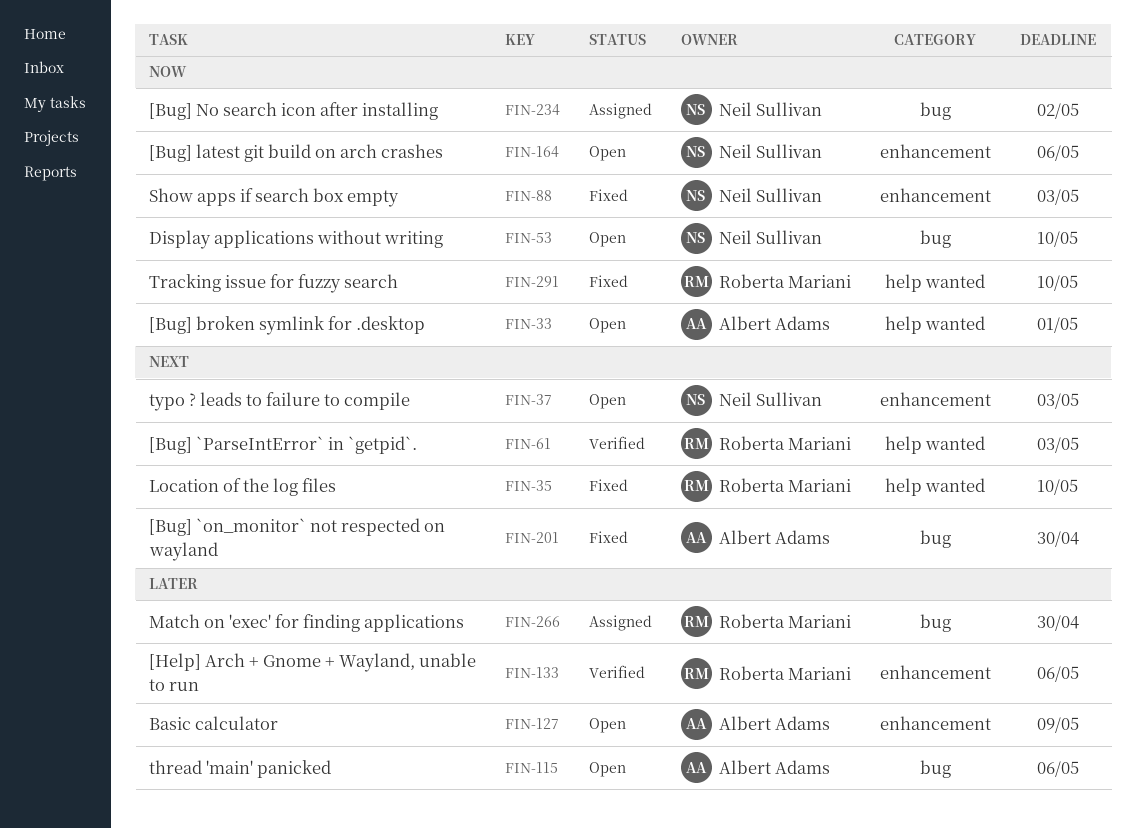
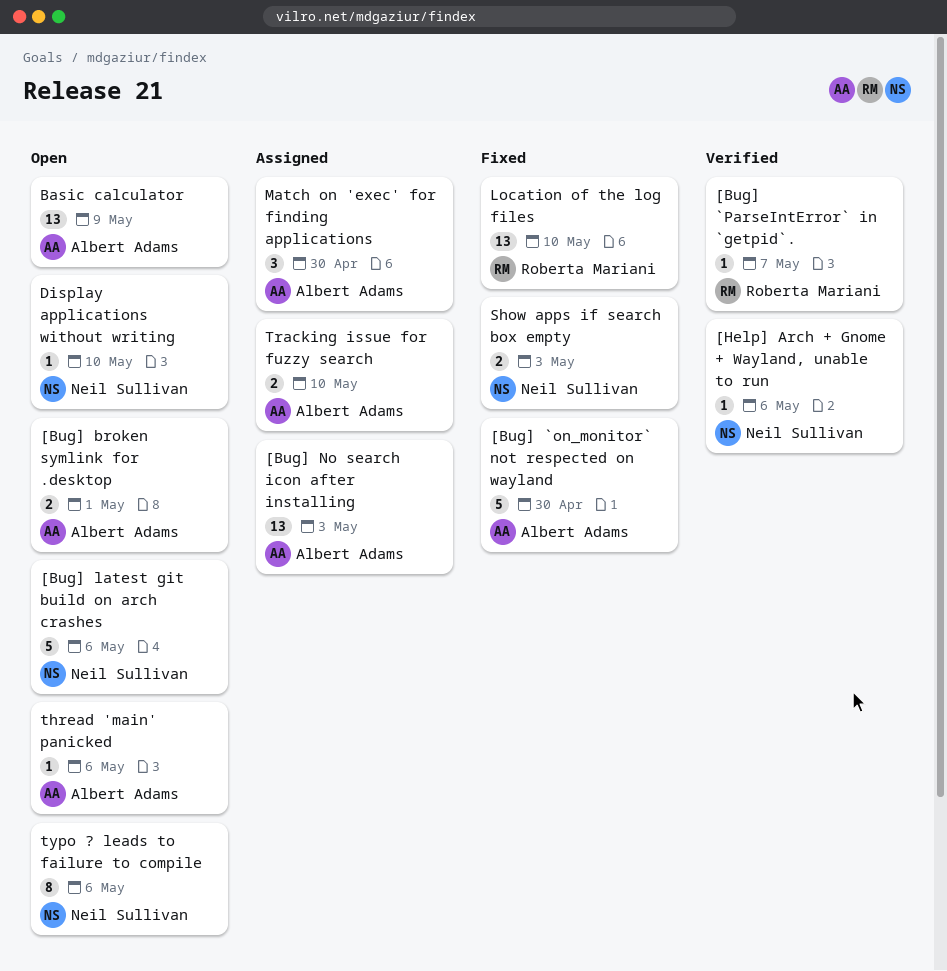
[Bug] `ParseIntError` in `getpid`., due: May 3 -> May 7
[Bug] No search icon after installing, owner: Neil Sullivan -> Albert Adams
[Bug] No search icon after installing, due: May 2 -> May 3
[Help] Arch + Gnome + Wayland, unable to run, owner: Roberta Mariani -> Neil Sullivan
Match on 'exec' for finding applications, owner: Roberta Mariani -> Albert Adams
Tracking issue for fuzzy search, status: Fixed -> Assigned
Tracking issue for fuzzy search, owner: Roberta Mariani -> Albert Adams
typo ? leads to failure to compile, due: May 3 -> May 6

